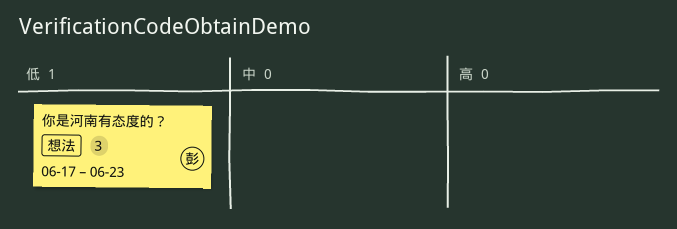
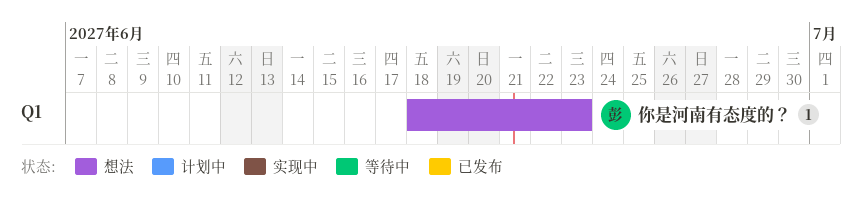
你是河南有态度的？, estimate: 3 -> 1
你是河南有态度的？, start: Jun 17 -> Jun 18

